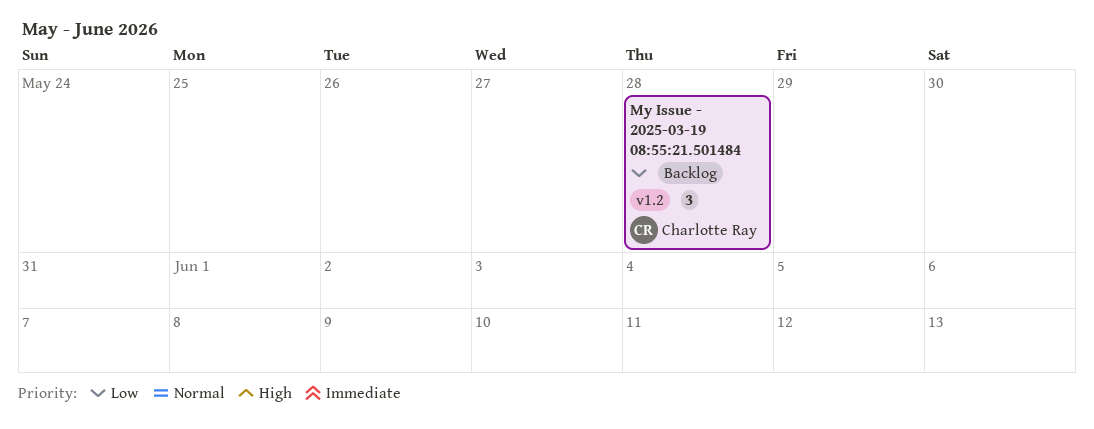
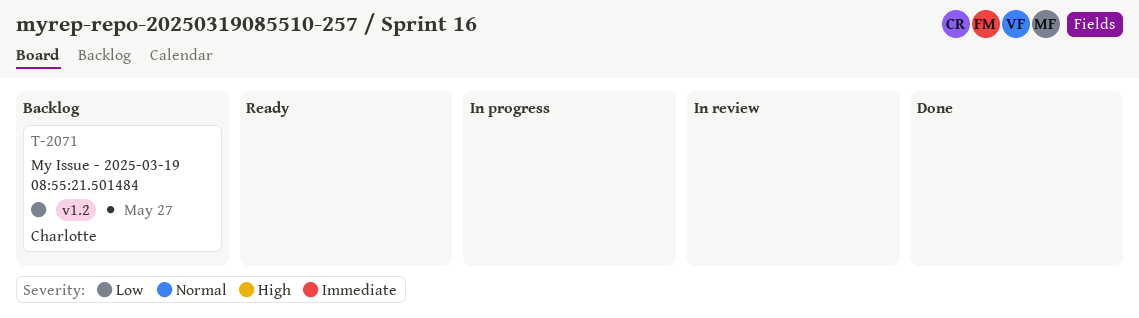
My Issue - 2025-03-19 08:55:21.501484, estimate: 3 -> 1
My Issue - 2025-03-19 08:55:21.501484, due: May 28 -> May 27

